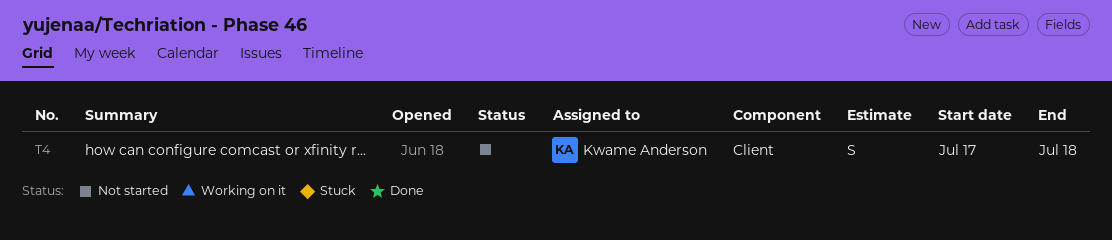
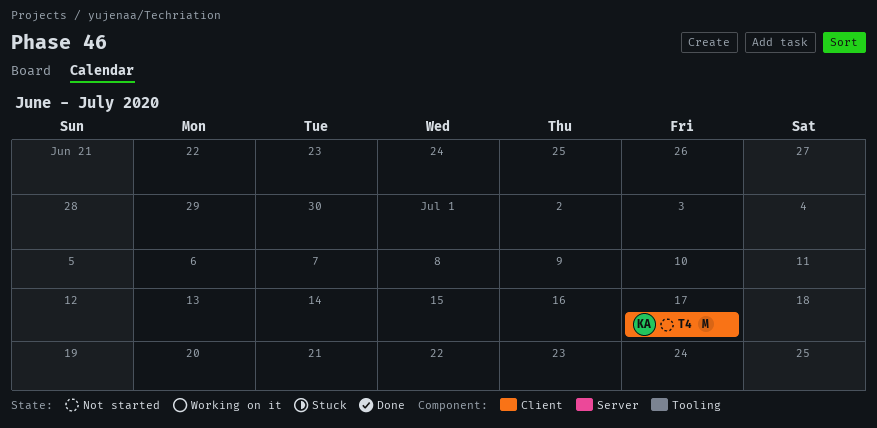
T4, estimate: S -> M
T4, due: Jul 18 -> Jul 17

